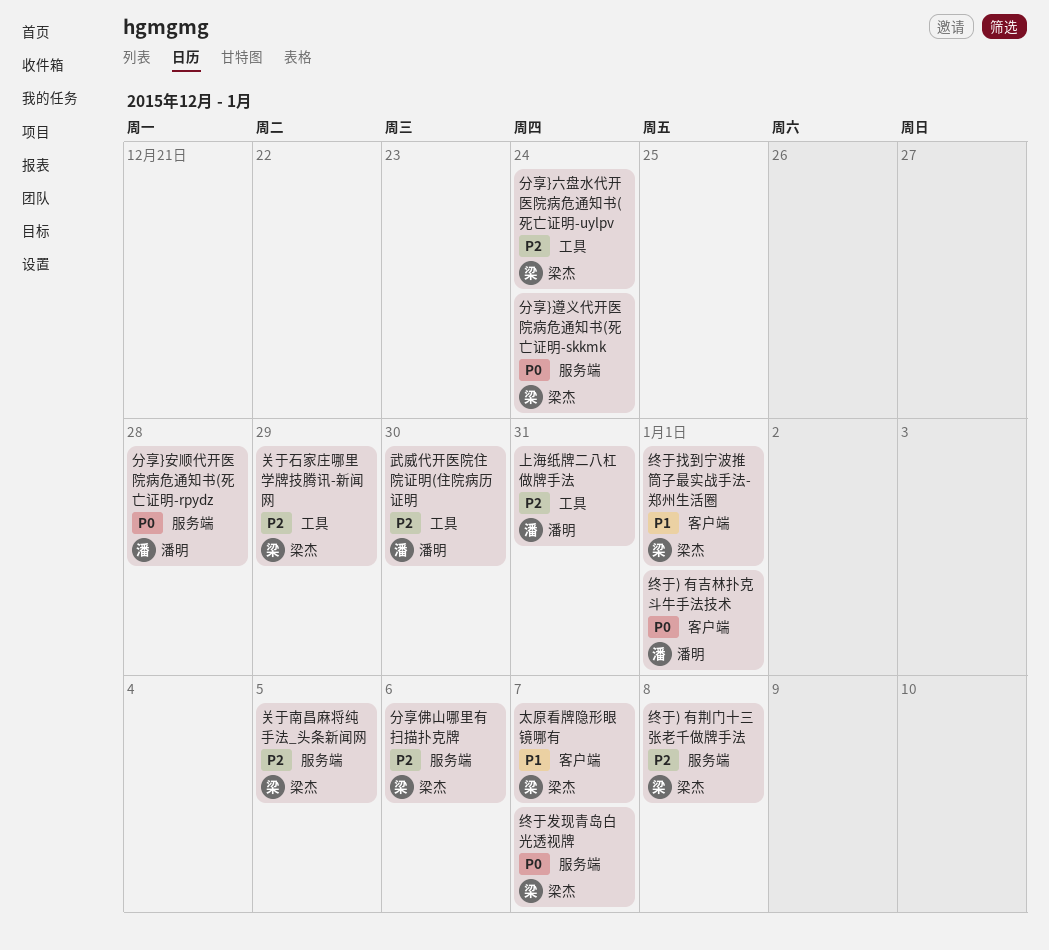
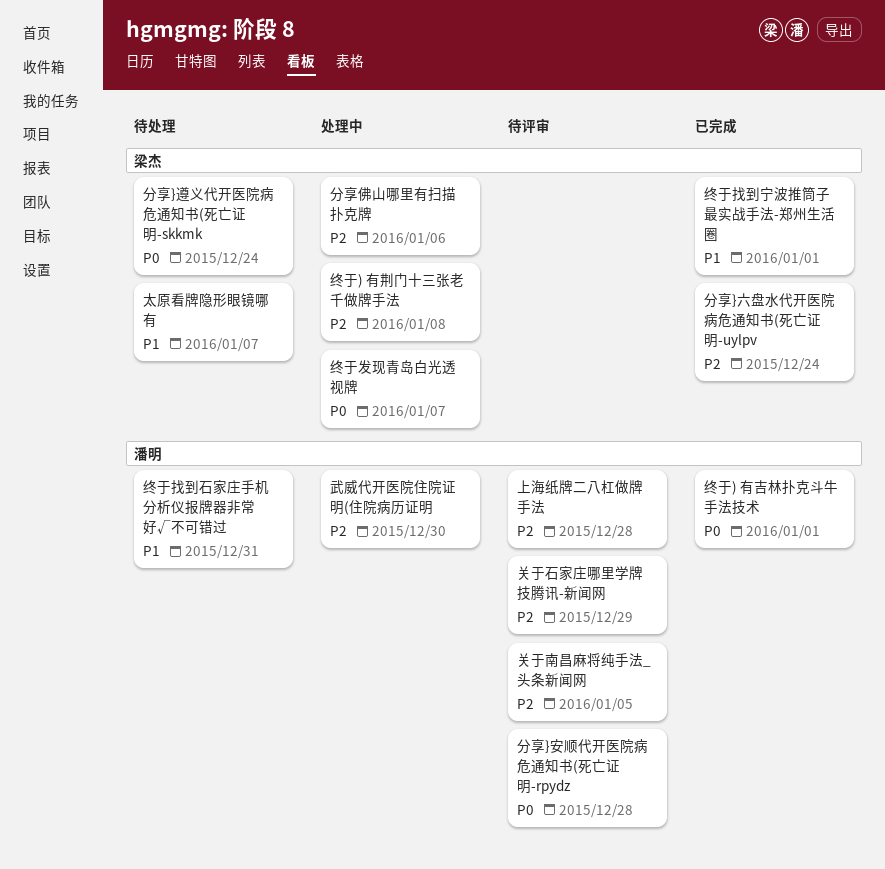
上海纸牌二八杠做牌手法, due: Dec 31 -> Dec 28
关于南昌麻将纯手法_头条新闻网, owner: 梁杰 -> 潘明
关于石家庄哪里学牌技腾讯-新闻网, owner: 梁杰 -> 潘明
终于找到石家庄手机分析仪报牌器非常好√不可错过: none -> present

